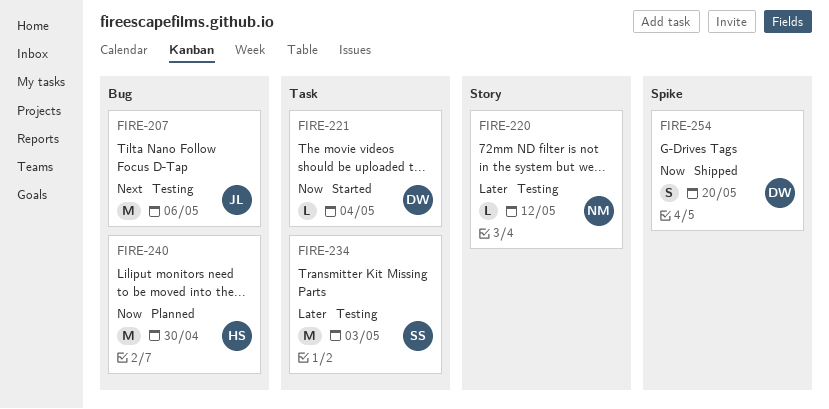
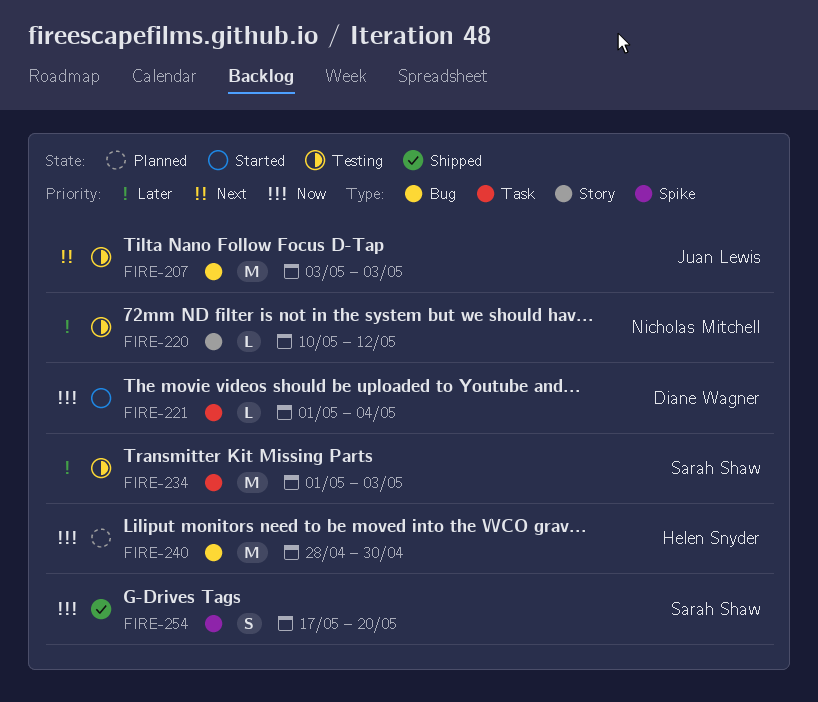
FIRE-207, due: May 6 -> May 3
FIRE-254, owner: Diane Wagner -> Sarah Shaw

